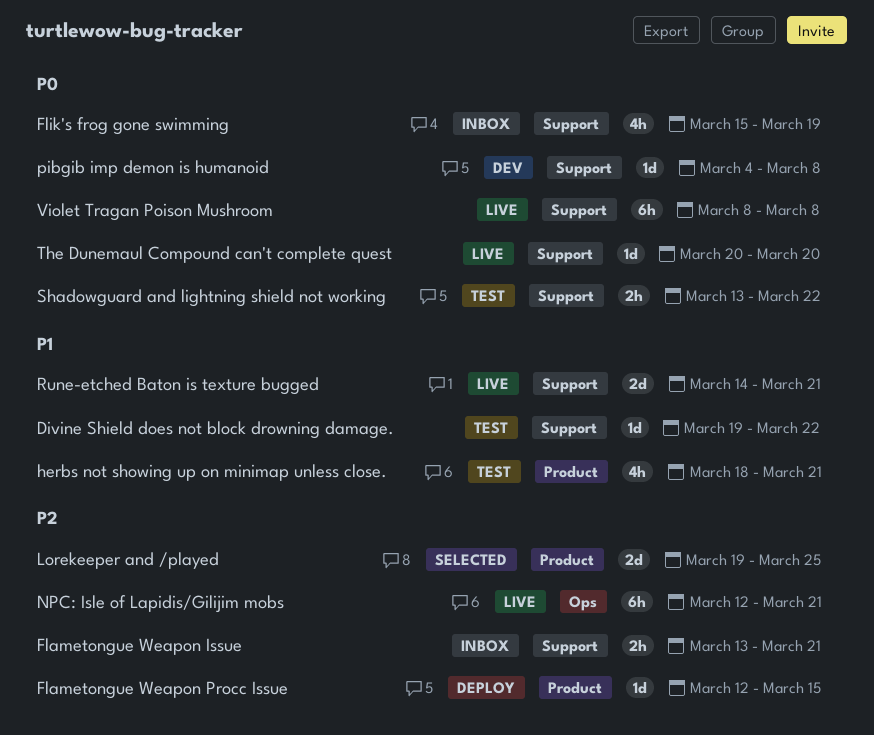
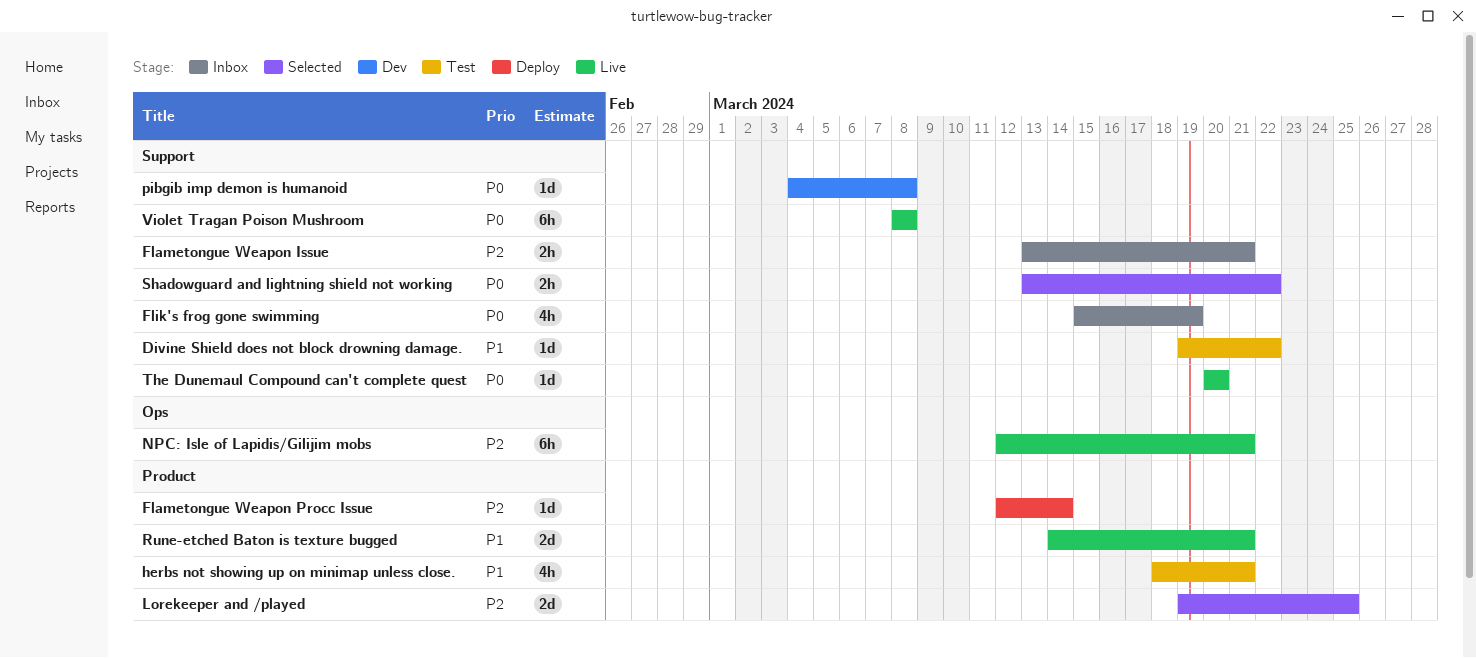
Flametongue Weapon Procc Issue, due: Mar 15 -> Mar 14
Rune-etched Baton is texture bugged, label: Support -> Product
Shadowguard and lightning shield not working, status: Test -> Selected

